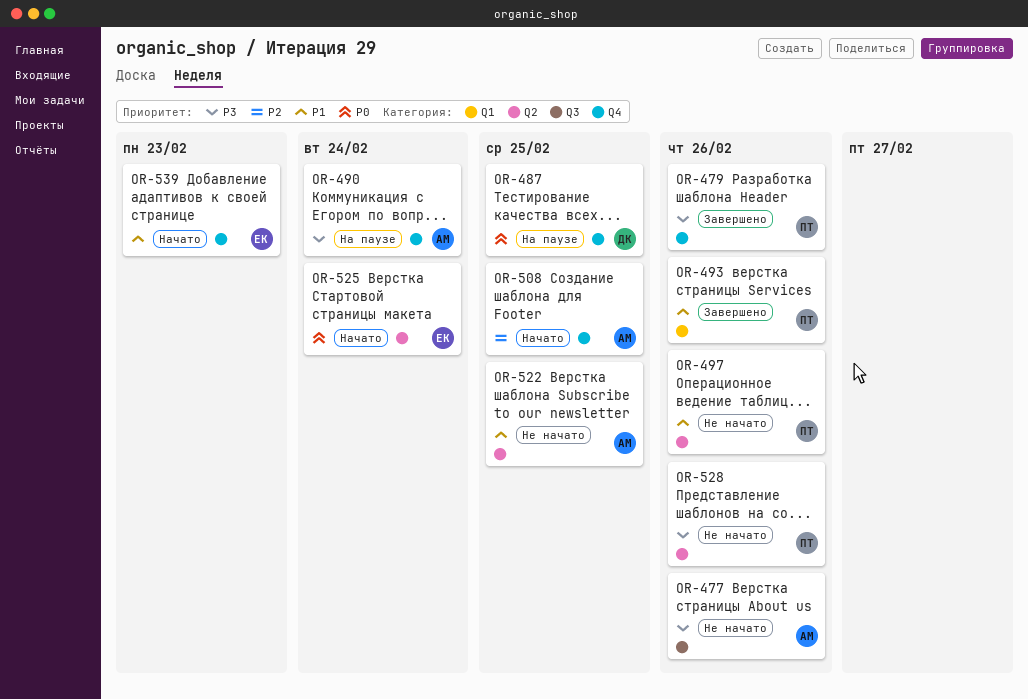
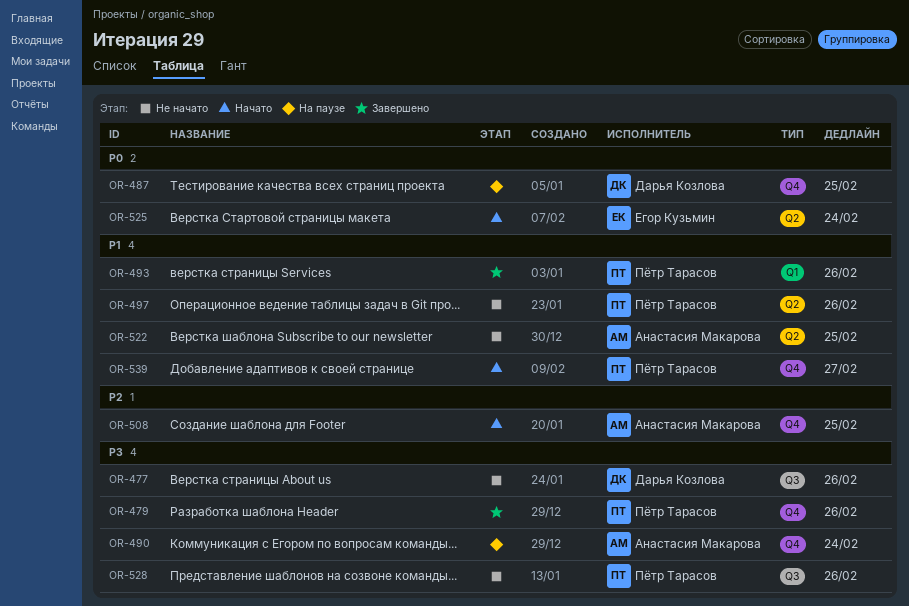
OR-477, owner: Анастасия Макарова -> Дарья Козлова
OR-528, label: Q2 -> Q3
OR-539, owner: Егор Кузьмин -> Пётр Тарасов
OR-539, due: Feb 23 -> Feb 27

